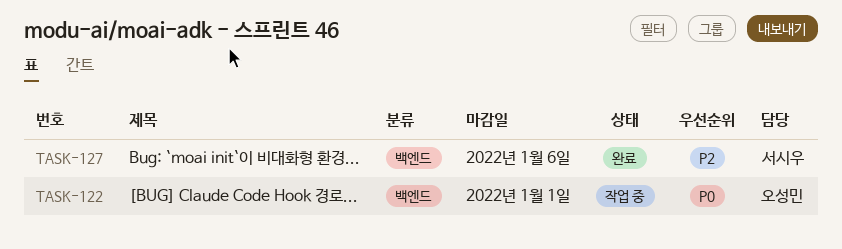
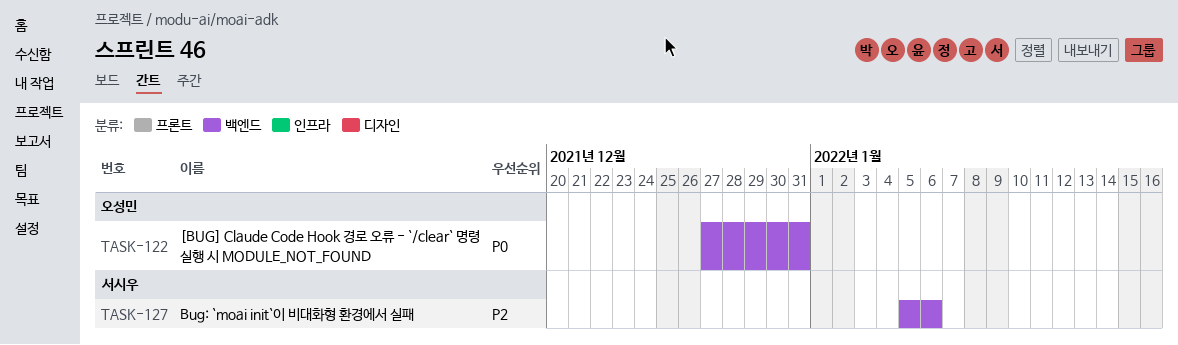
TASK-122, due: Jan 1 -> Dec 31

